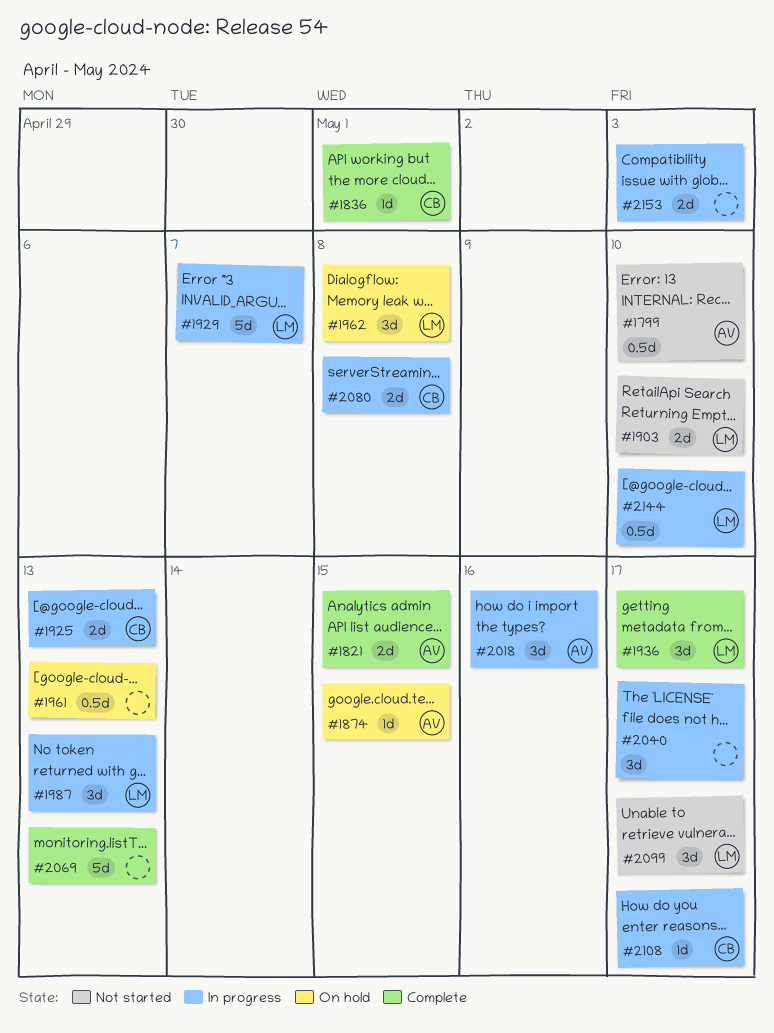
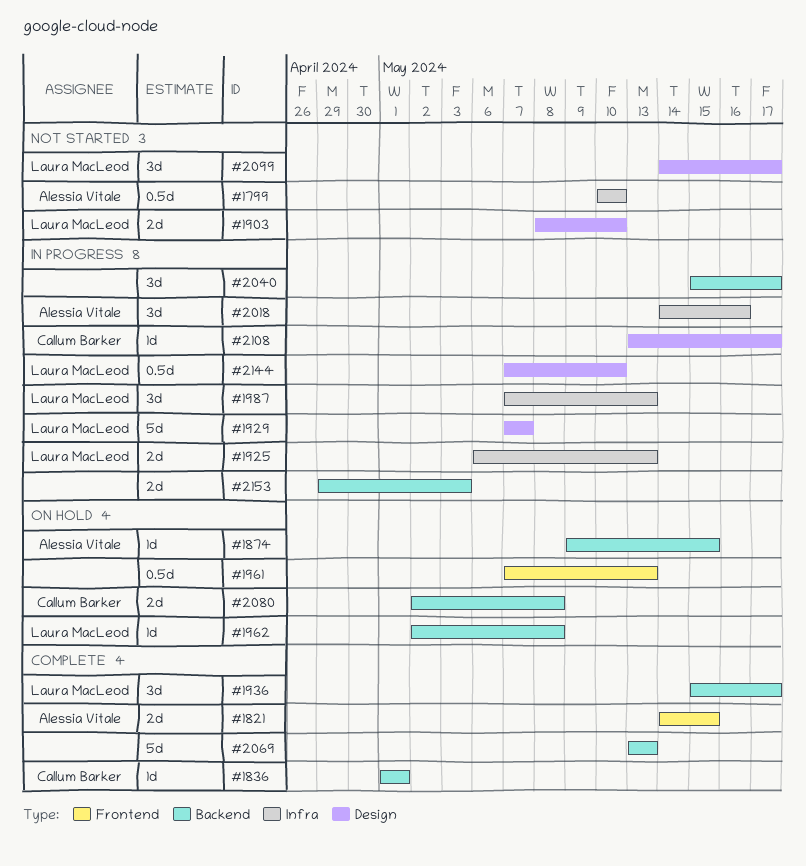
#1925, owner: Callum Barker -> Laura MacLeod
#1962, estimate: 3d -> 1d
#2080, status: In progress -> On hold

